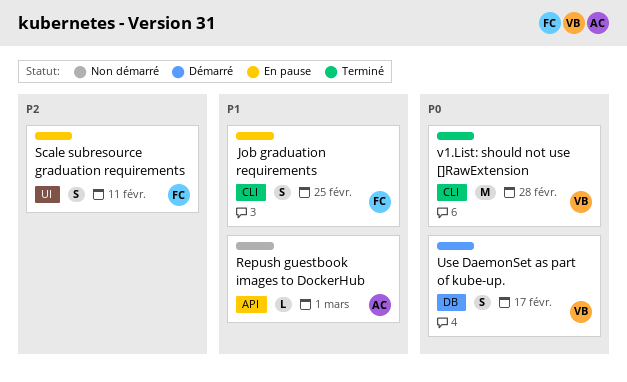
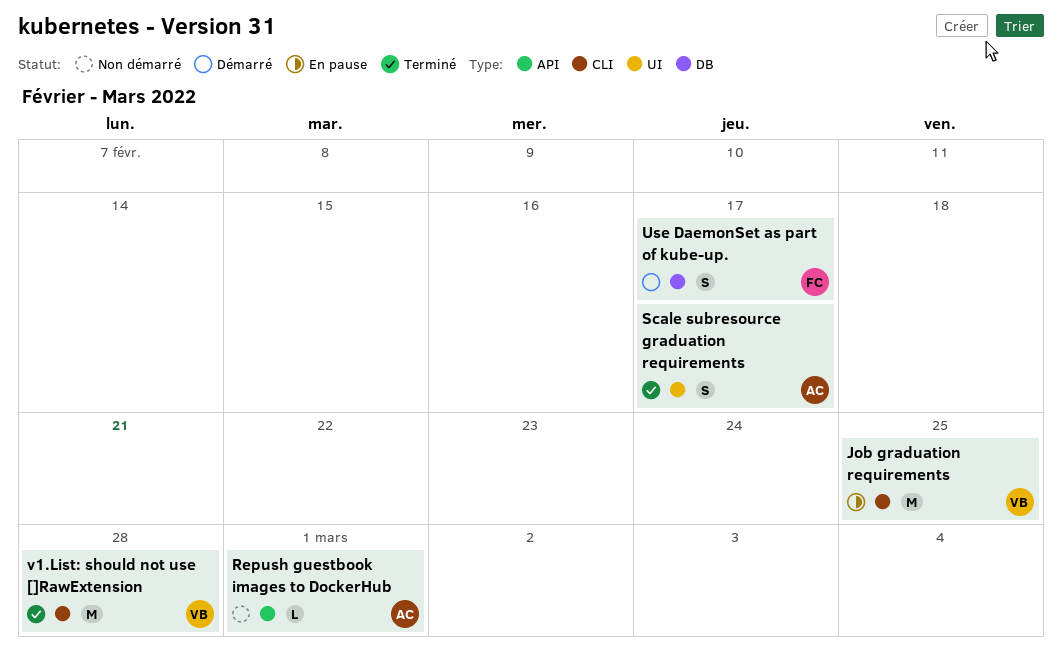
Job graduation requirements, owner: FC -> VB
Job graduation requirements, estimate: S -> M
Scale subresource graduation requirements, status: En pause -> Terminé
Scale subresource graduation requirements, owner: FC -> AC
Scale subresource graduation requirements, due: Feb 11 -> Feb 17
Use DaemonSet as part of kube-up., owner: VB -> FC

